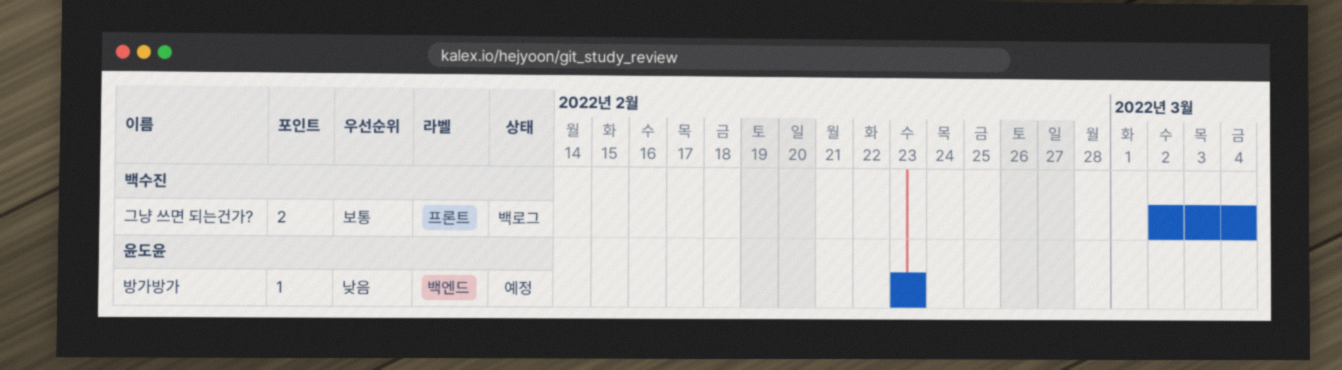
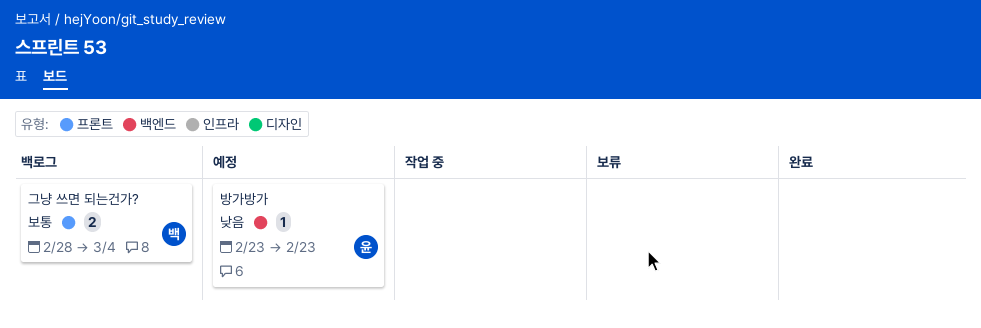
그냥 쓰면 되는건가?, start: Mar 2 -> Feb 28

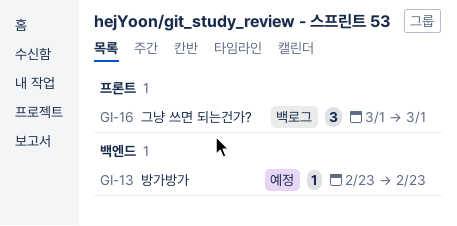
그냥 쓰면 되는건가?, estimate: 2 -> 3
그냥 쓰면 되는건가?, start: Feb 28 -> Mar 1
그냥 쓰면 되는건가?, due: Mar 4 -> Mar 1

